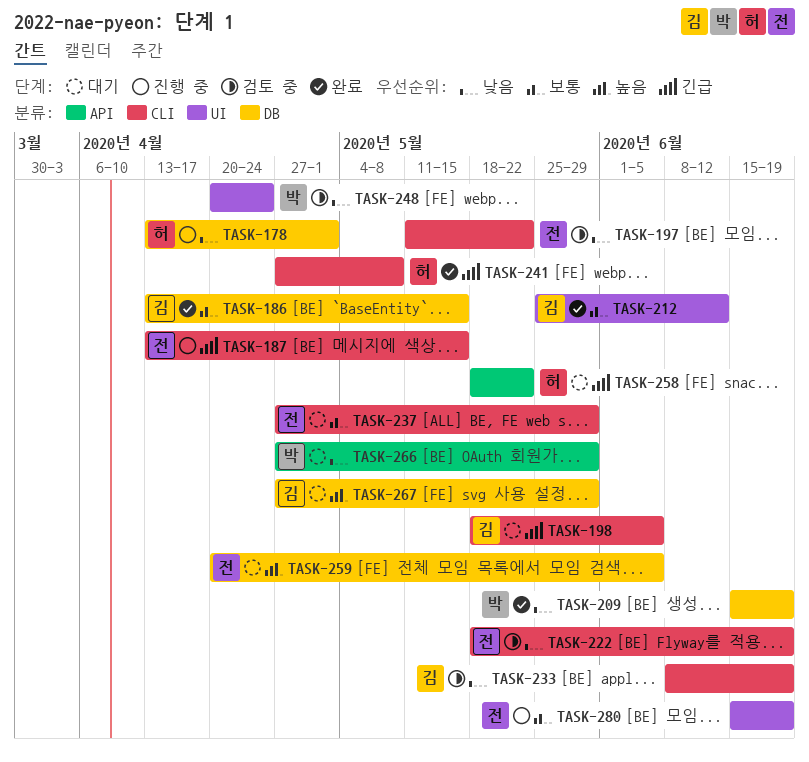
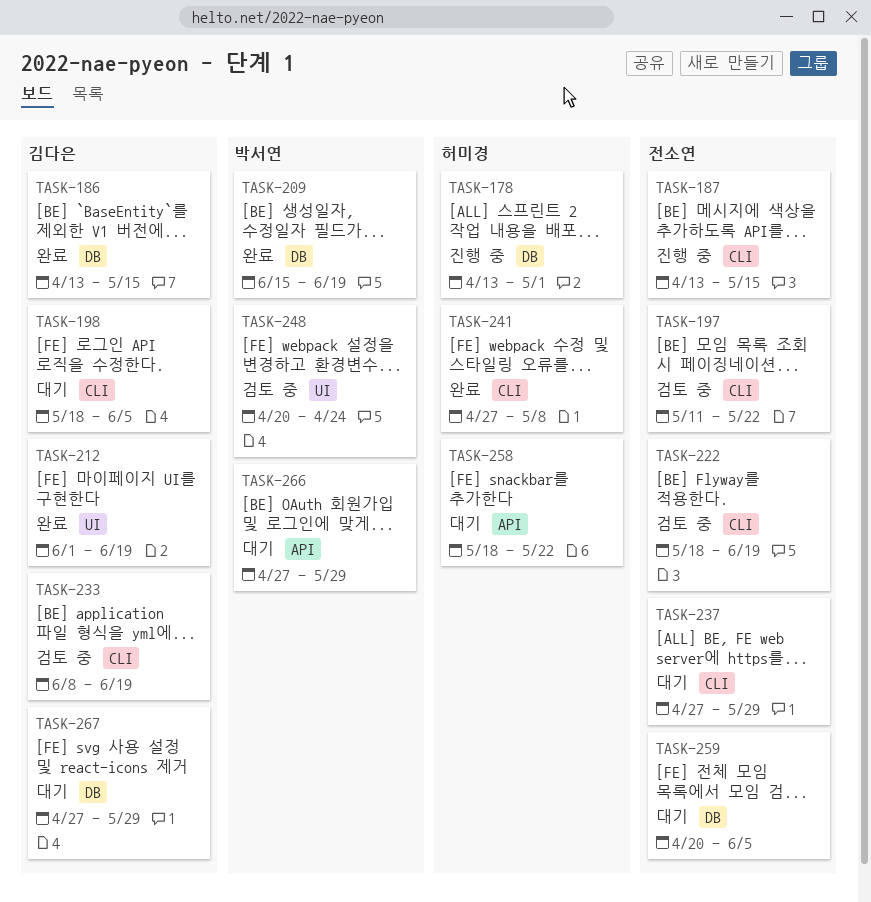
TASK-212, start: May 25 -> Jun 1
TASK-212, due: Jun 12 -> Jun 19
TASK-280: present -> none

